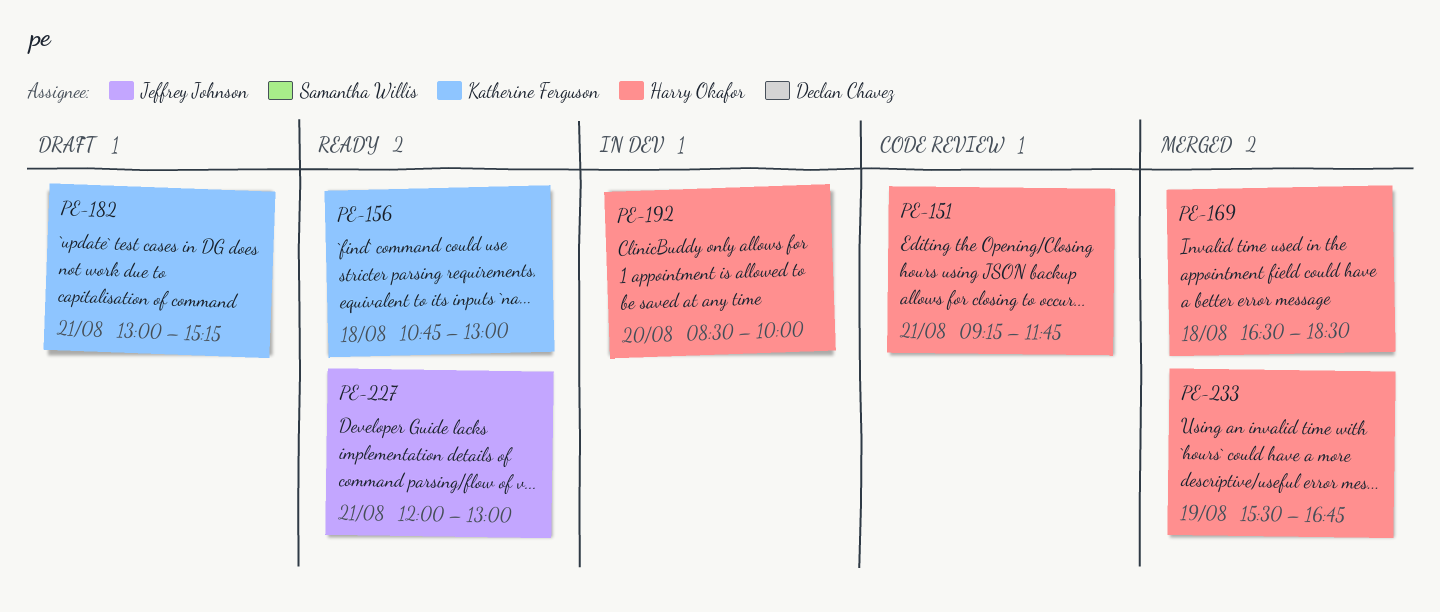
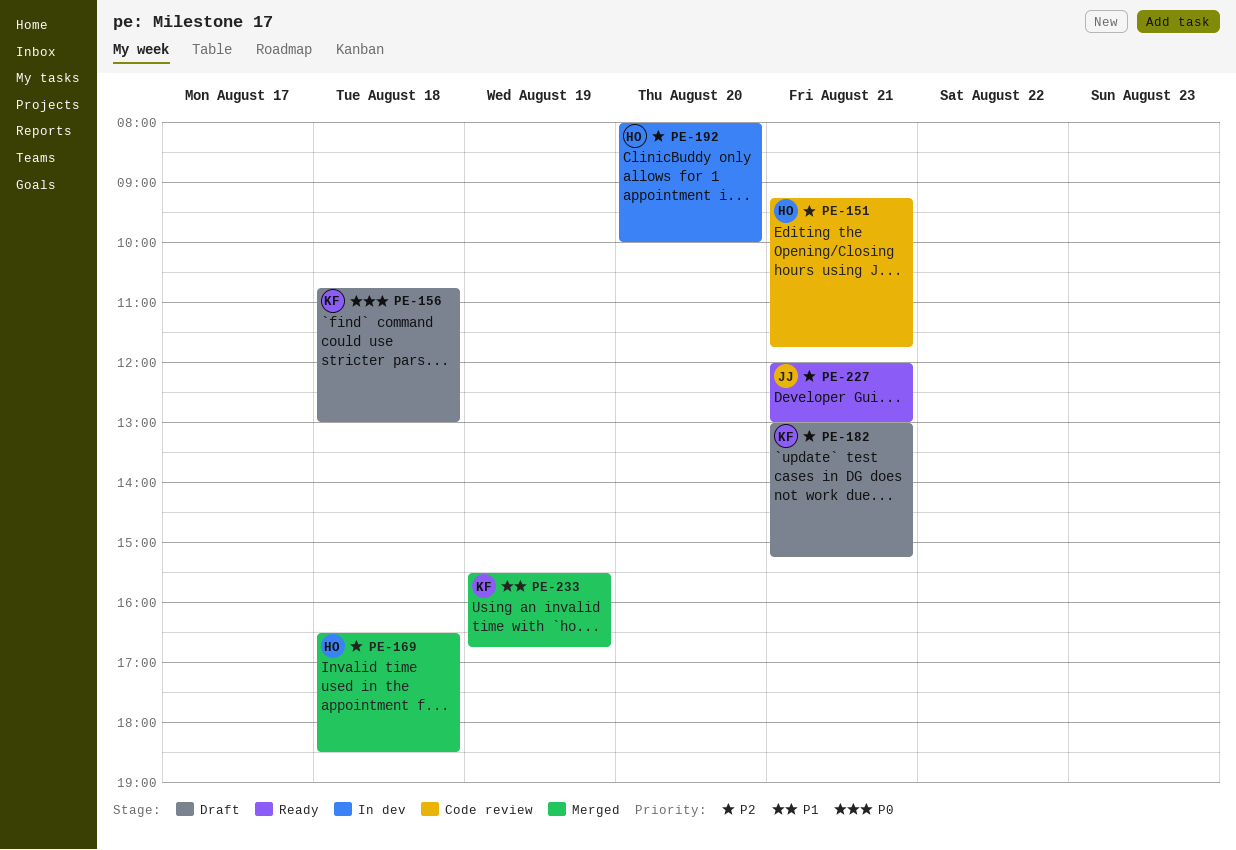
PE-156, status: Ready -> Draft
PE-192, begins: 08:30 -> 08:00
PE-233, owner: Harry Okafor -> Katherine Ferguson

